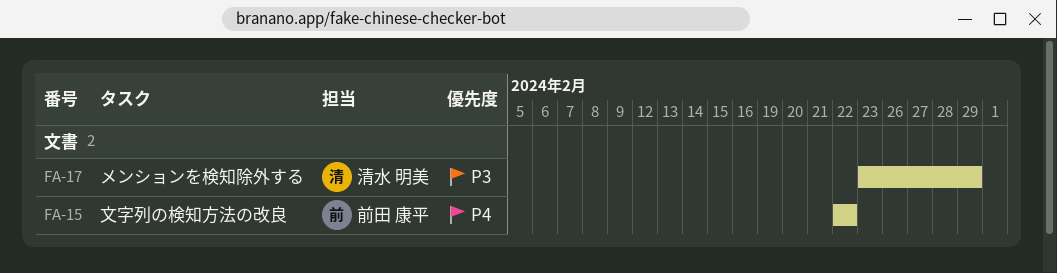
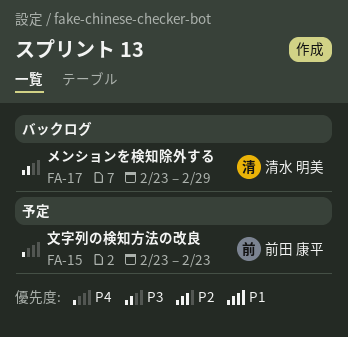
FA-15, start: Feb 22 -> Feb 23
FA-15, due: Feb 22 -> Feb 23

